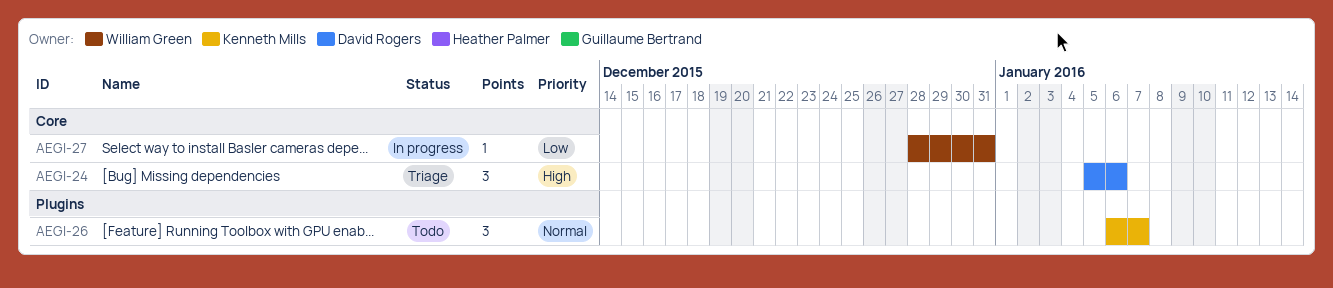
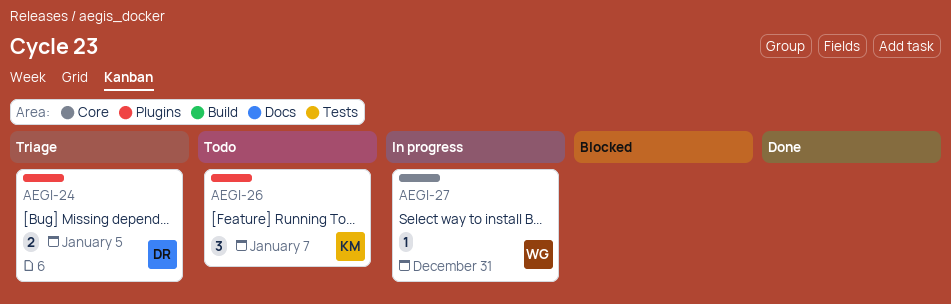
AEGI-24, label: Core -> Plugins
AEGI-24, estimate: 3 -> 2
AEGI-24, due: Jan 6 -> Jan 5

